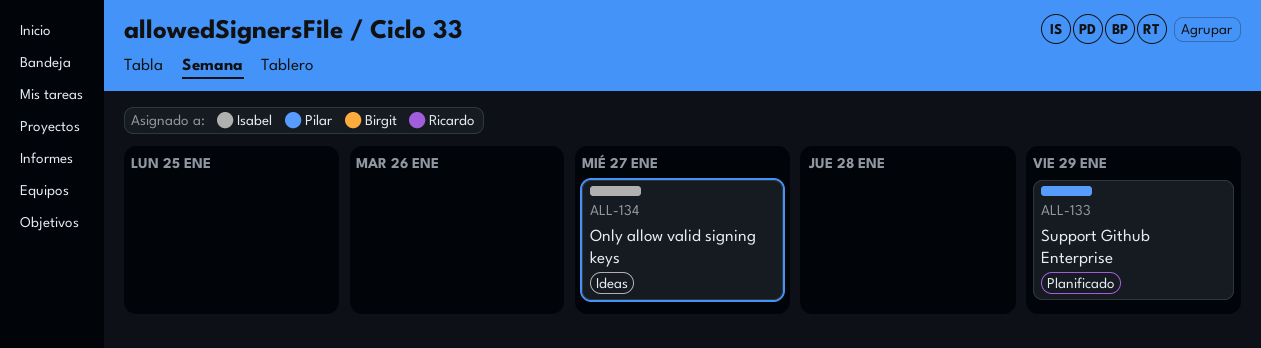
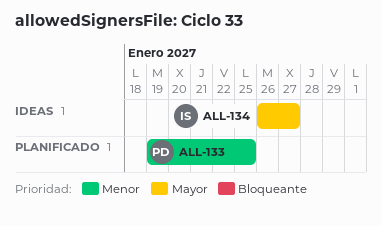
ALL-133, due: Jan 29 -> Jan 25

